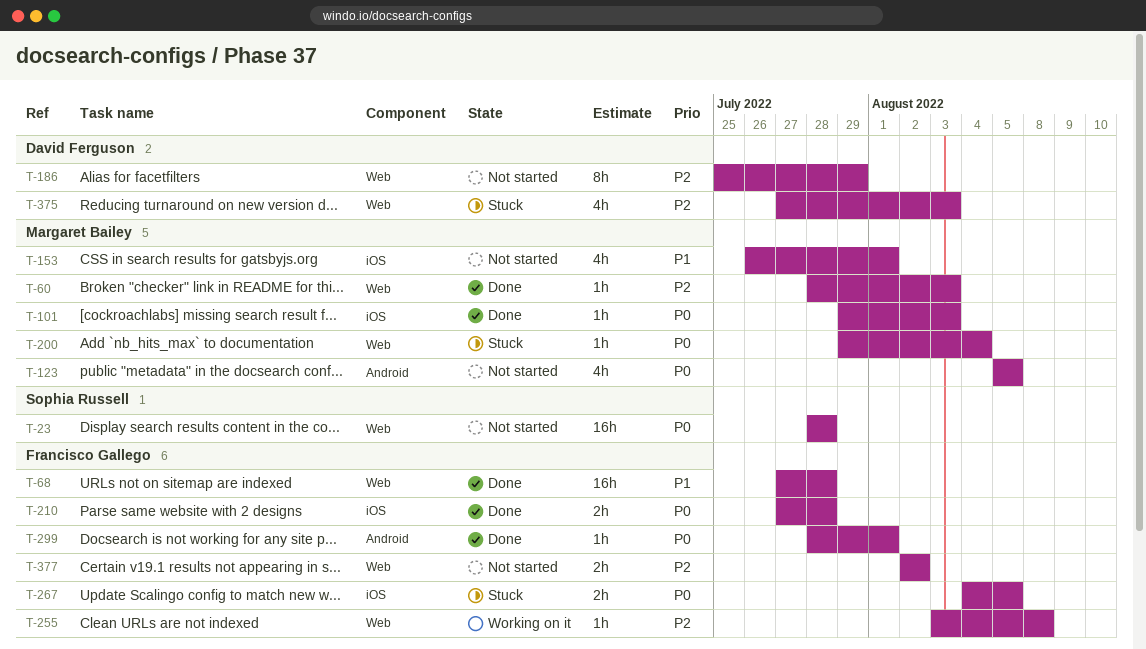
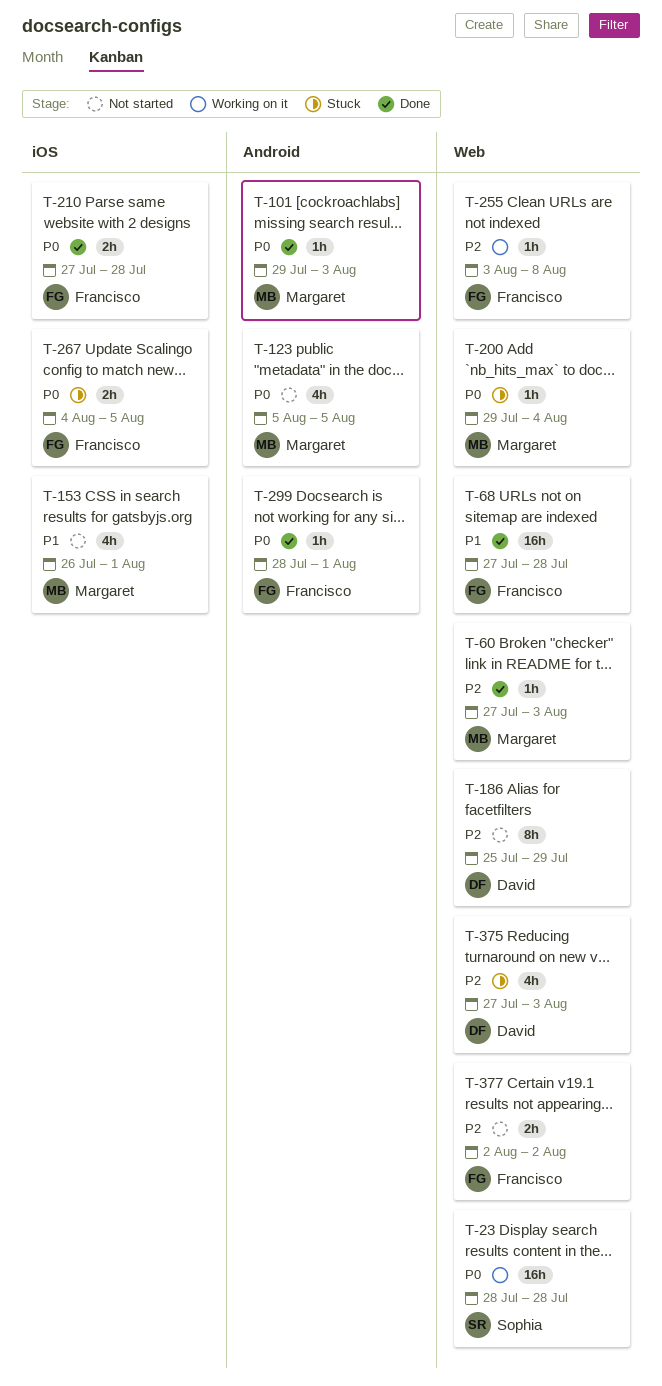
T-23, status: Not started -> Working on it
T-60, start: Jul 28 -> Jul 27
T-101, label: iOS -> Android

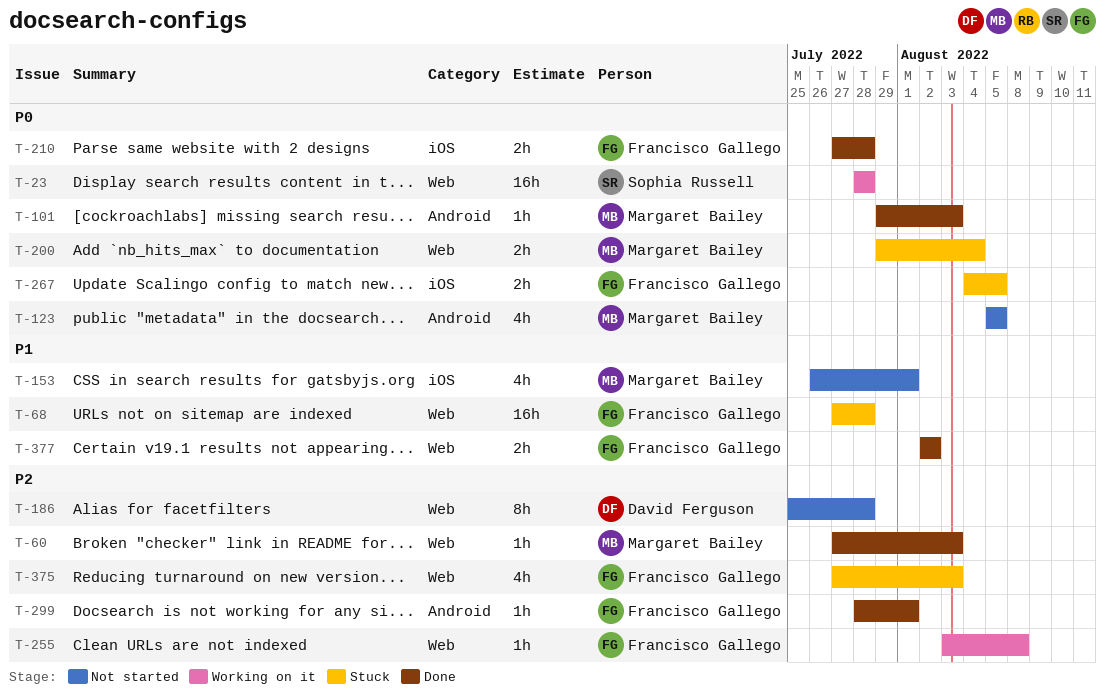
T-68, status: Done -> Stuck
T-186, due: Jul 29 -> Jul 28
T-200, estimate: 1h -> 2h
T-299, priority: P0 -> P2
T-375, owner: David Ferguson -> Francisco Gallego
T-377, status: Not started -> Done
T-377, priority: P2 -> P1

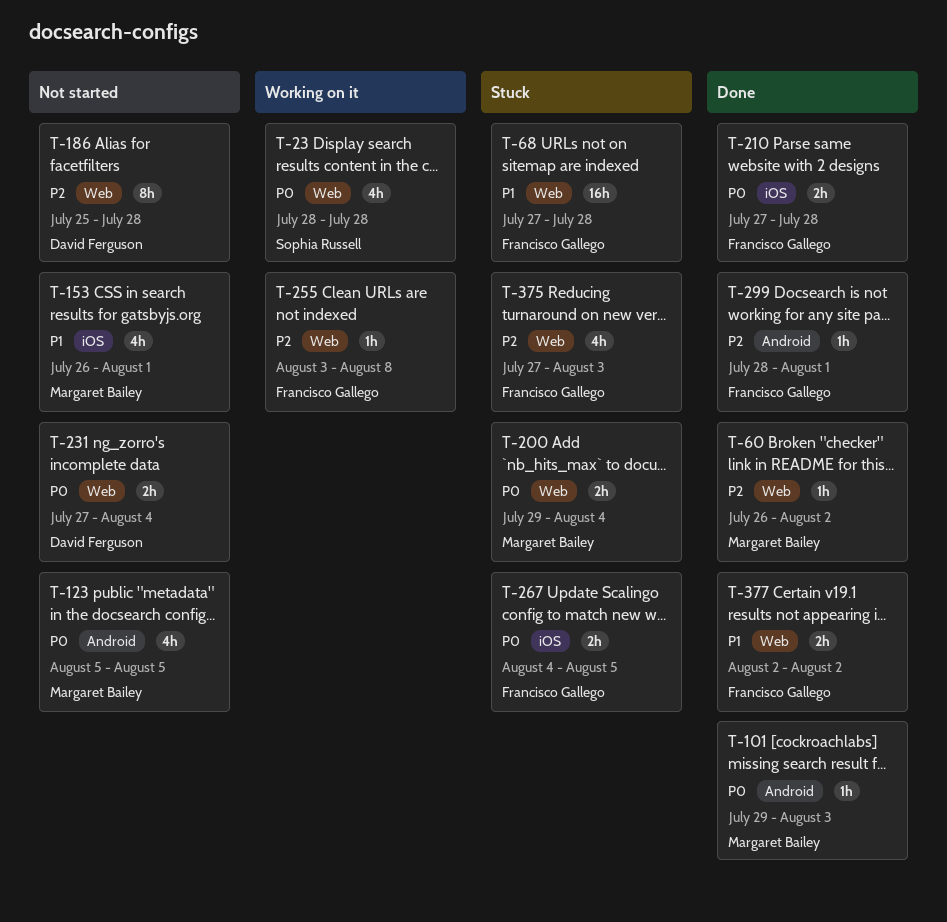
T-23, estimate: 16h -> 4h
T-60, start: Jul 27 -> Jul 26
T-60, due: Aug 3 -> Aug 2
T-231: none -> present

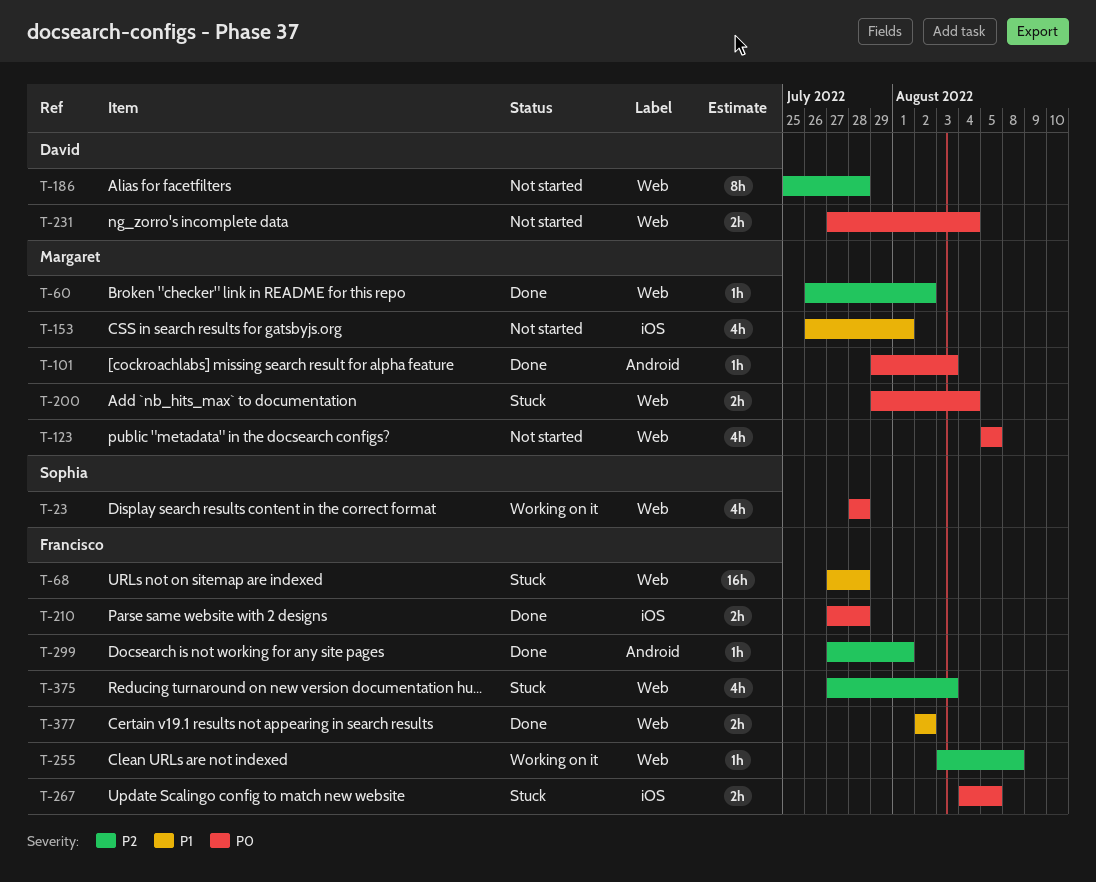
T-123, label: Android -> Web
T-299, start: Jul 28 -> Jul 27

